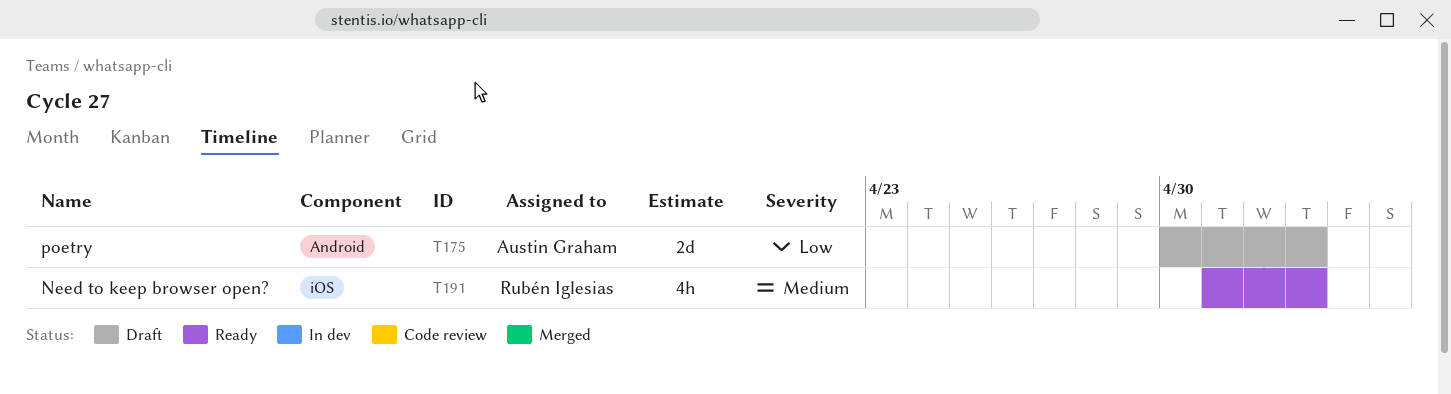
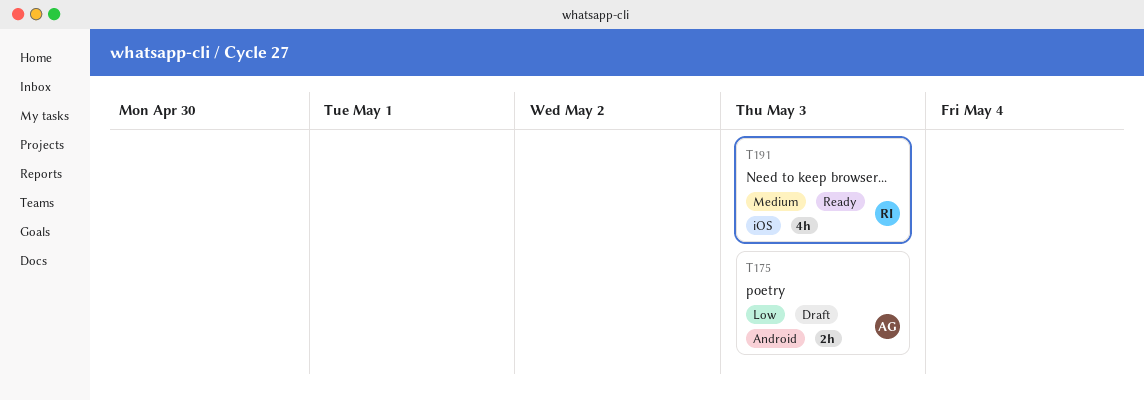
T175, estimate: 2d -> 2h

